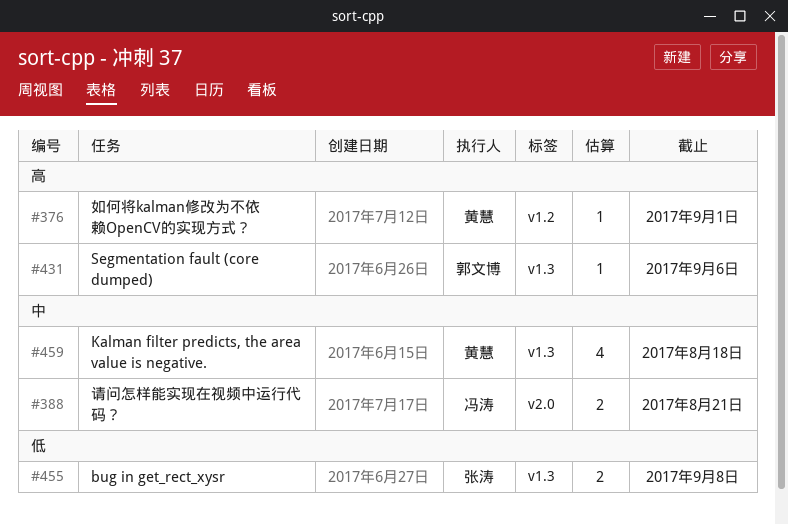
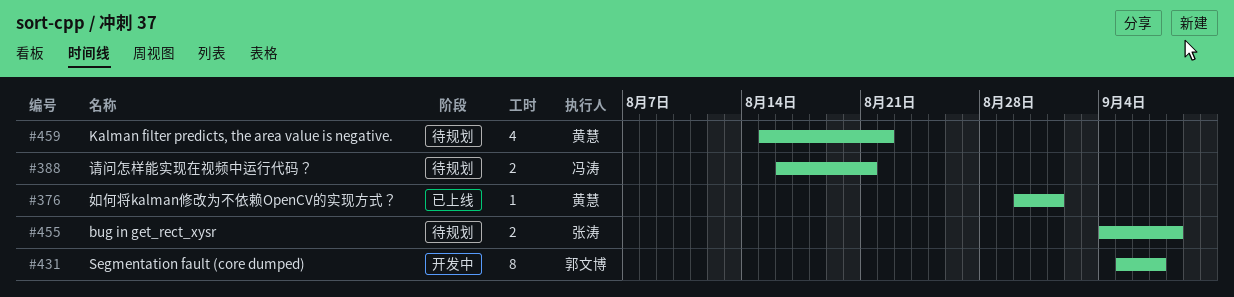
#431, estimate: 1 -> 8
#431, due: Sep 6 -> Sep 7
#459, due: Aug 18 -> Aug 22

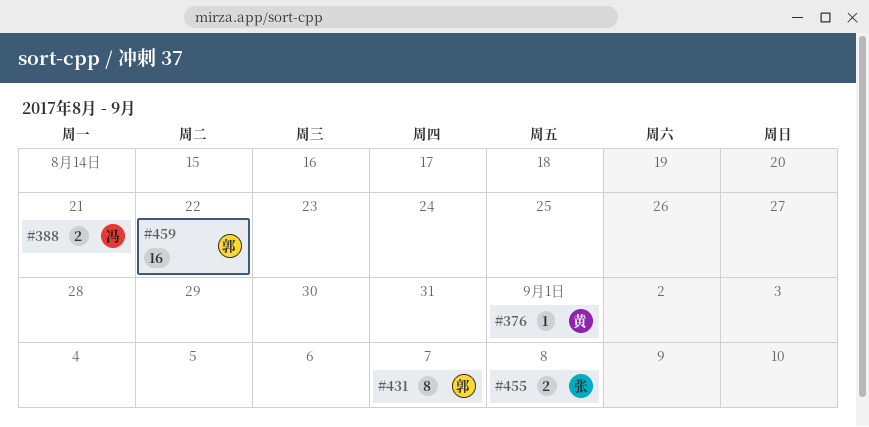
#459, owner: 黄慧 -> 郭文博
#459, estimate: 4 -> 16

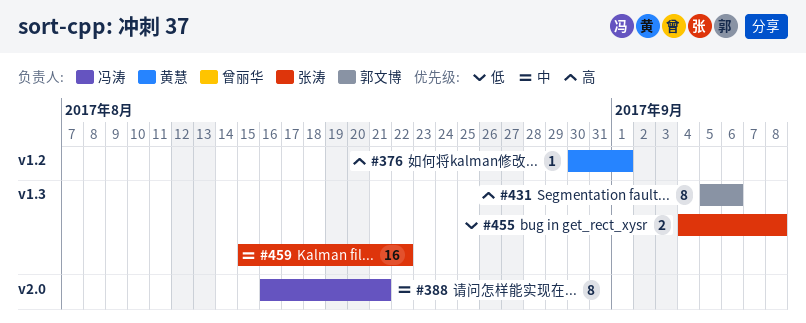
#388, estimate: 2 -> 8
#431, due: Sep 7 -> Sep 6
#459, owner: 郭文博 -> 张涛

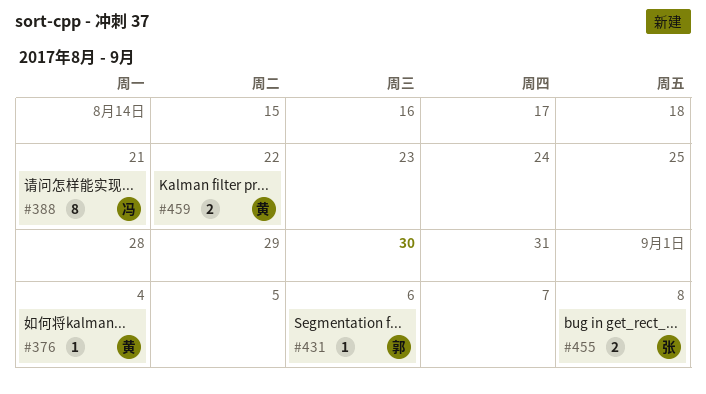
#376, due: Sep 1 -> Sep 4
#431, estimate: 8 -> 1
#459, owner: 张涛 -> 黄慧
#459, estimate: 16 -> 2

